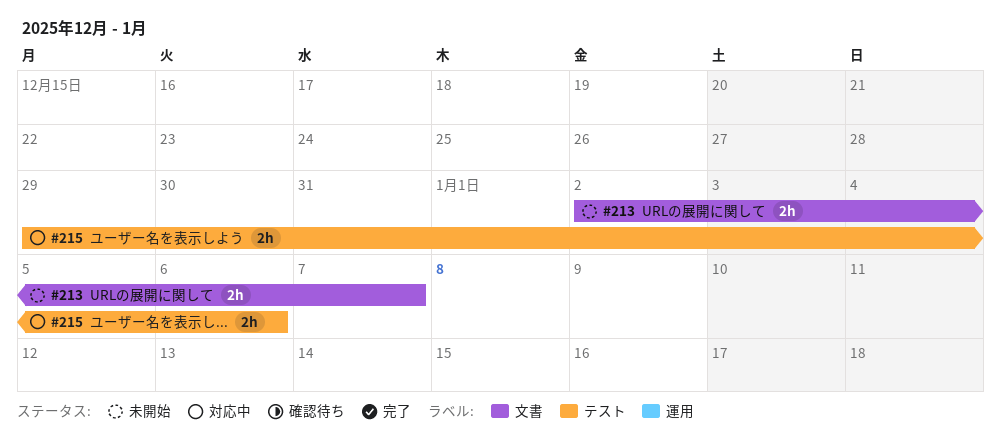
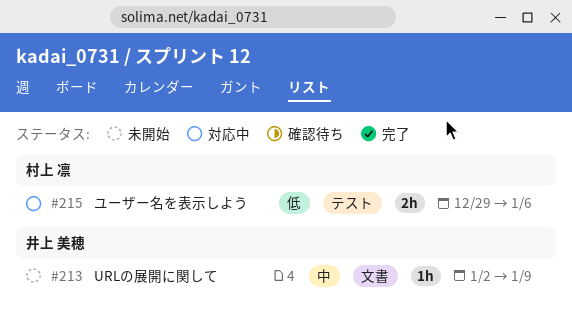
#213, estimate: 2h -> 1h
#213, due: Jan 7 -> Jan 9

